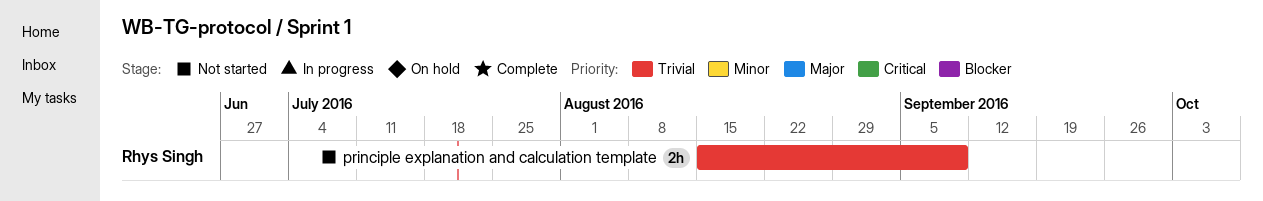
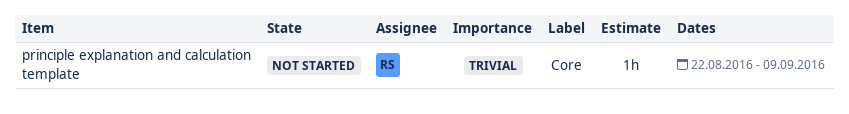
principle explanation and calculation template, estimate: 2h -> 1h
principle explanation and calculation template, start: Aug 15 -> Aug 22

